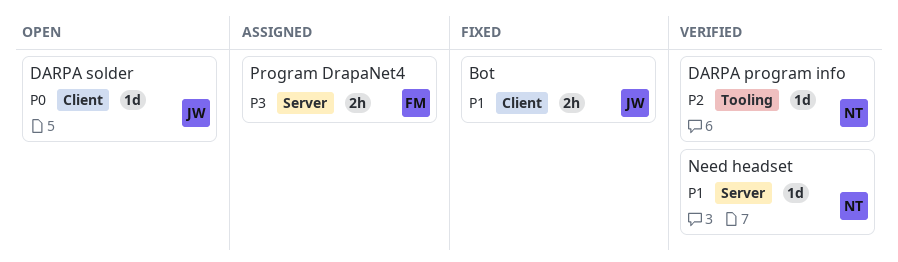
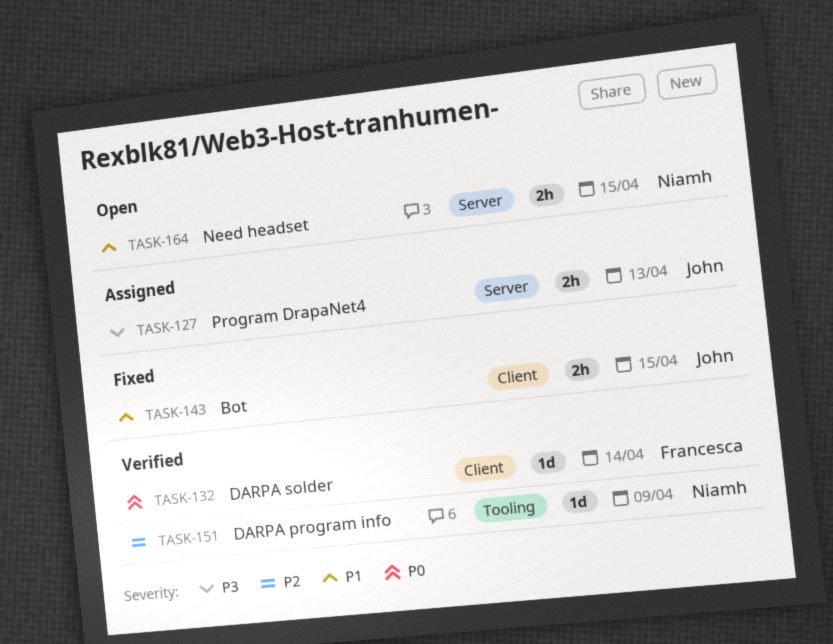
DARPA solder, status: Open -> Verified
DARPA solder, owner: John -> Francesca
Need headset, status: Verified -> Open
Need headset, estimate: 1d -> 2h
Program DrapaNet4, owner: Francesca -> John

